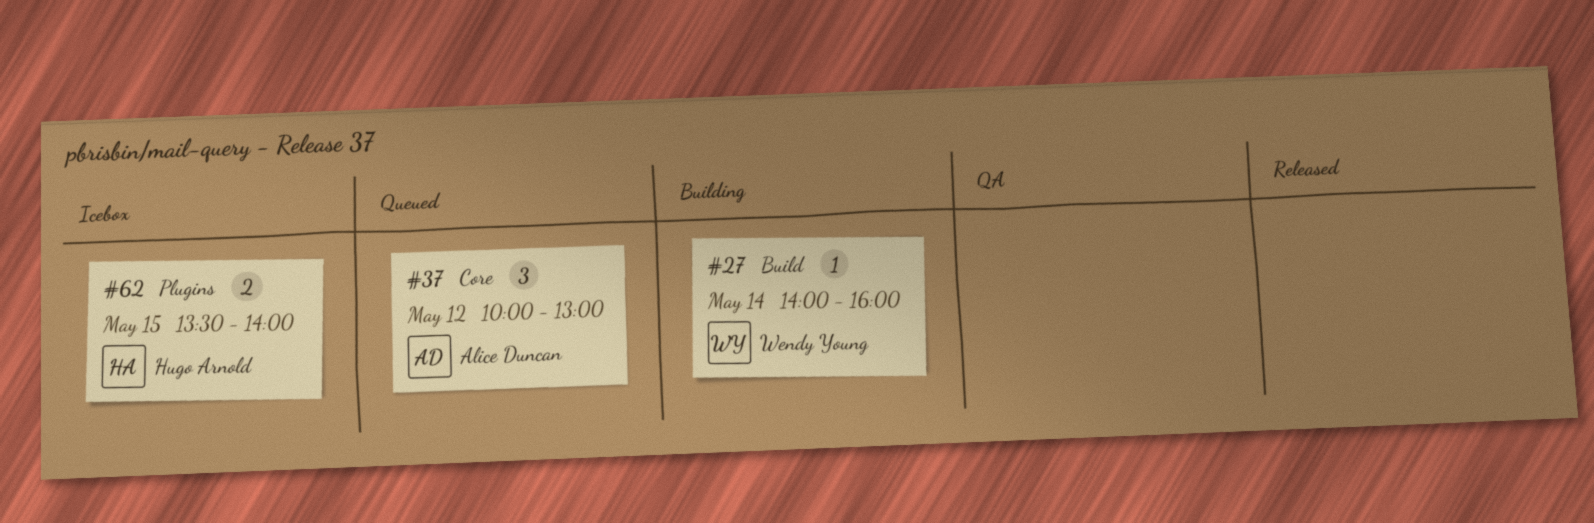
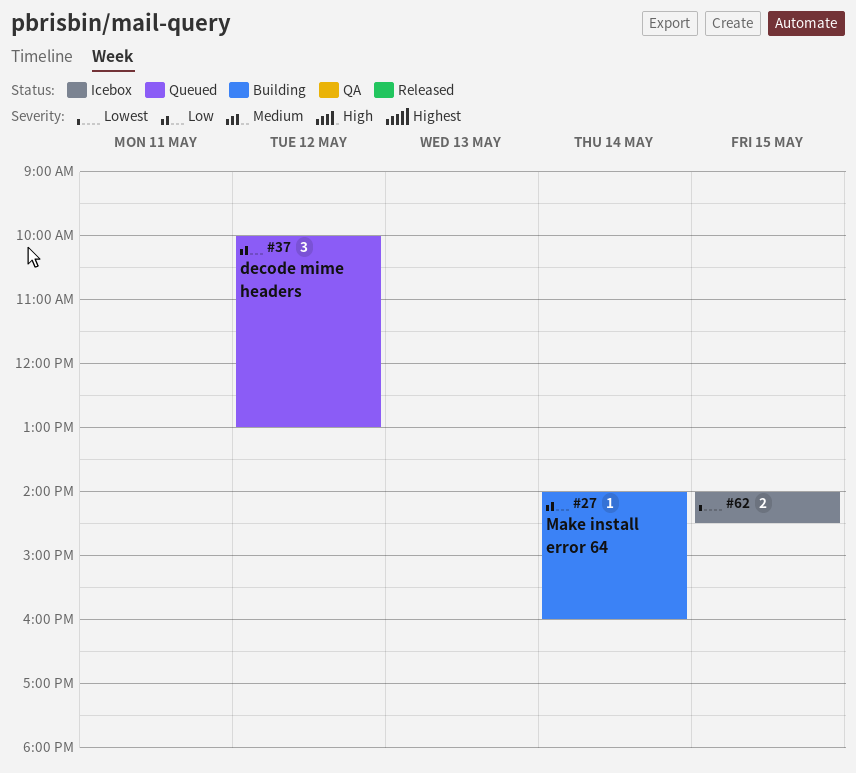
#62, begins: 13:30 -> 14:00
#62, ends: 14:00 -> 14:30

